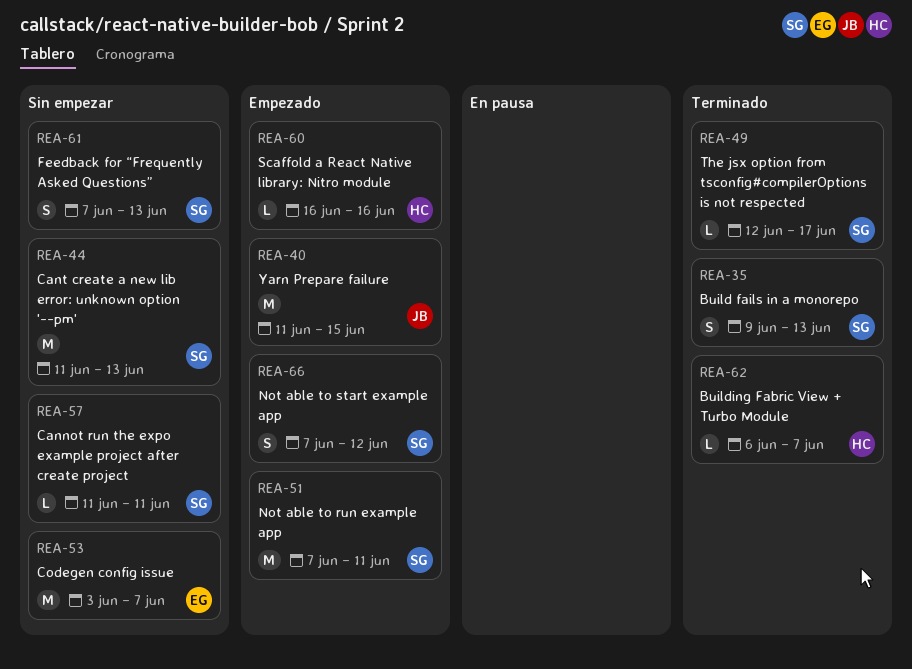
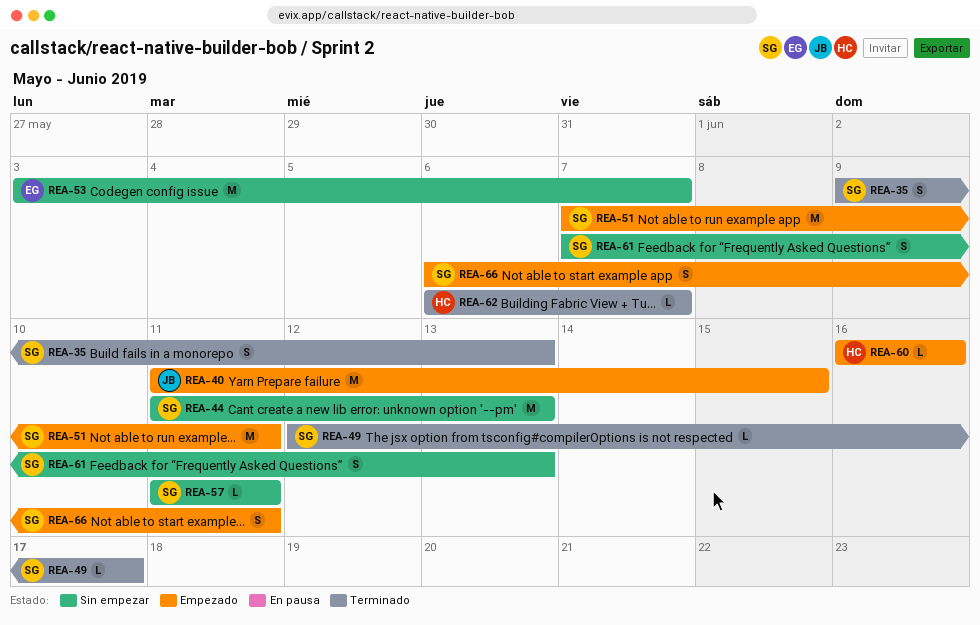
REA-66, start: Jun 7 -> Jun 6
REA-66, due: Jun 12 -> Jun 11

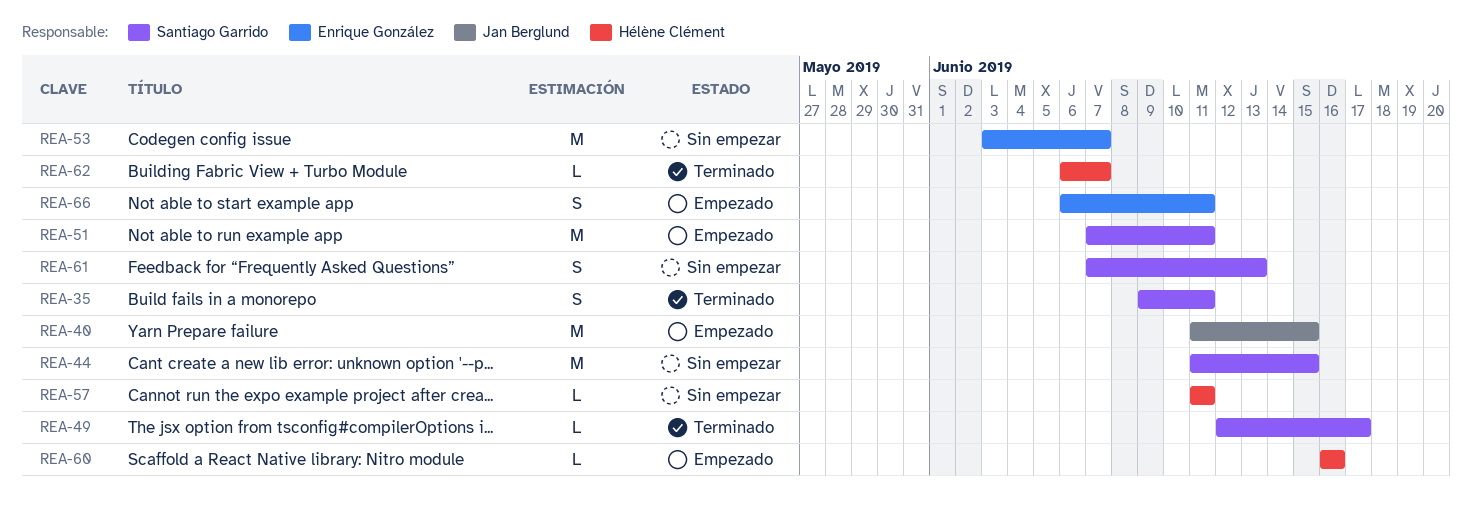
REA-35, due: Jun 13 -> Jun 11
REA-44, due: Jun 13 -> Jun 15
REA-57, owner: Santiago Garrido -> Hélène Clément
REA-66, owner: Santiago Garrido -> Enrique González

